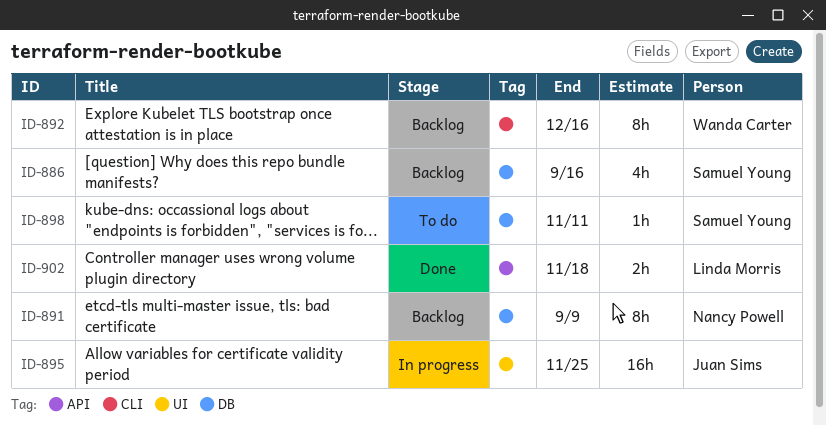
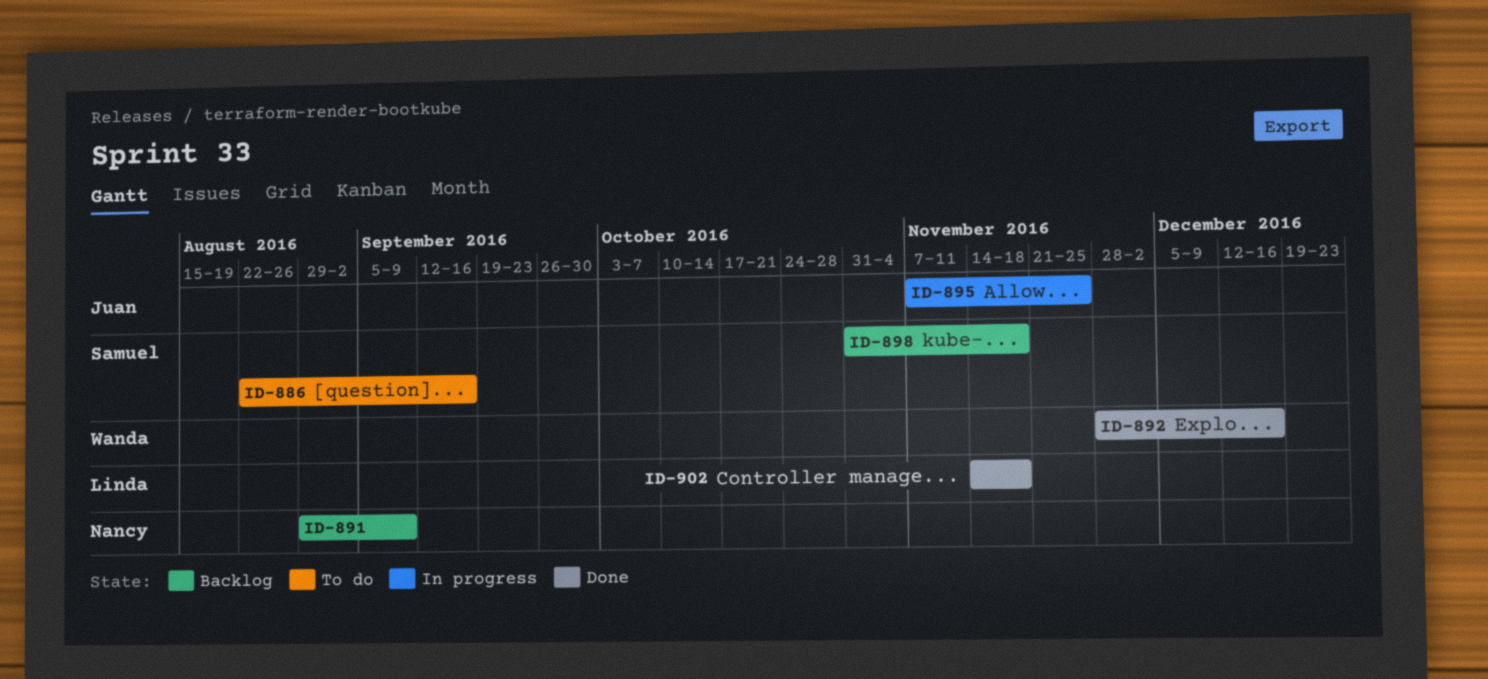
ID-886, status: Backlog -> To do
ID-892, status: Backlog -> Done
ID-898, status: To do -> Backlog
ID-898, due: Nov 11 -> Nov 18

